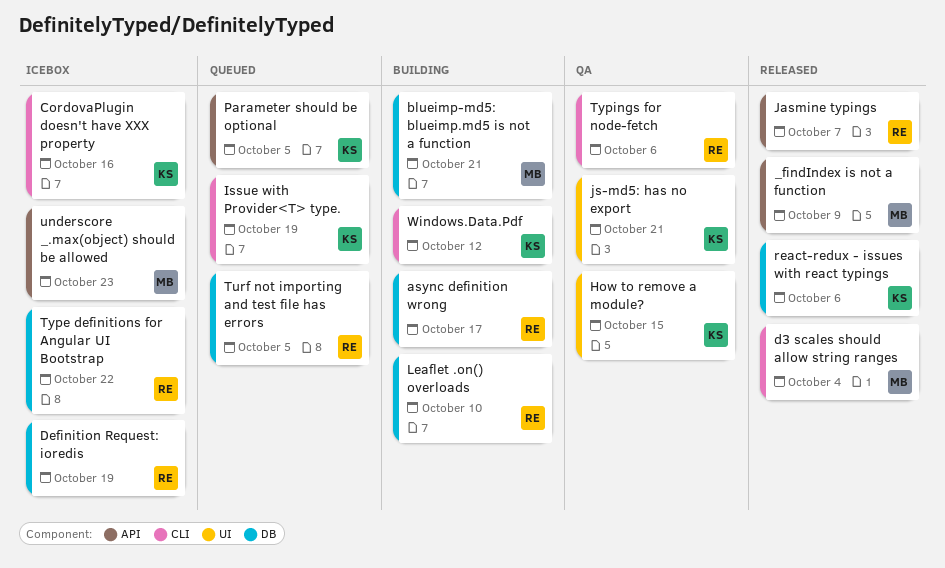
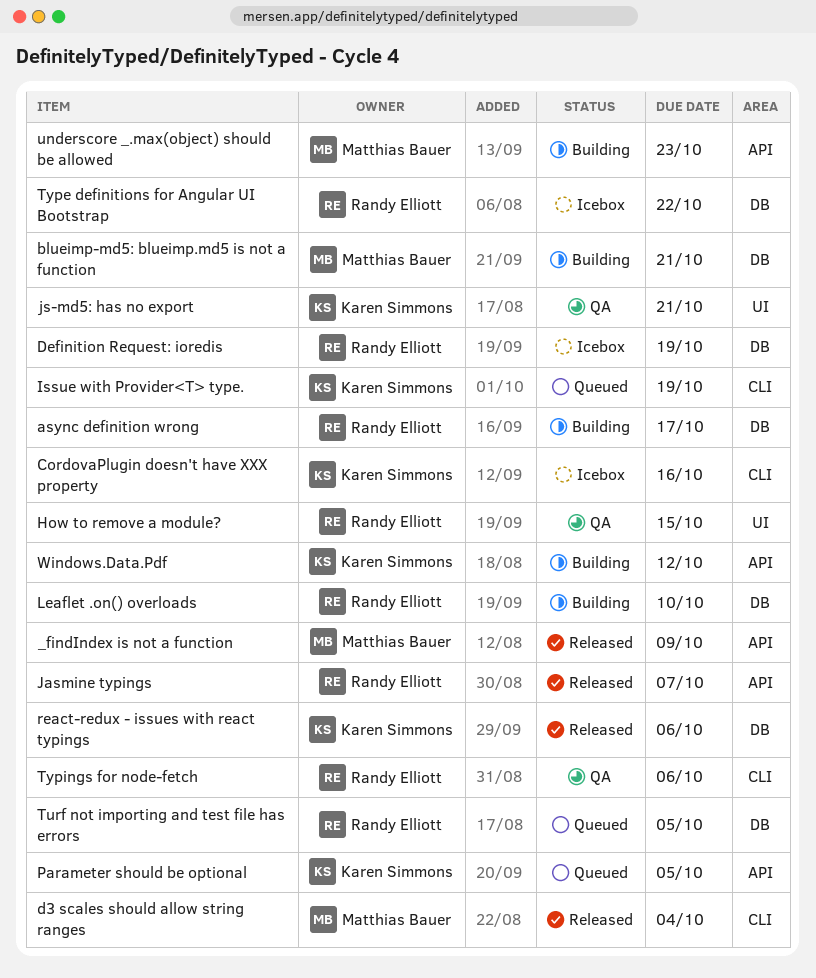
How to remove a module?, owner: Karen Simmons -> Randy Elliott
underscore _.max(object) should be allowed, status: Icebox -> Building
Windows.Data.Pdf, label: CLI -> API

